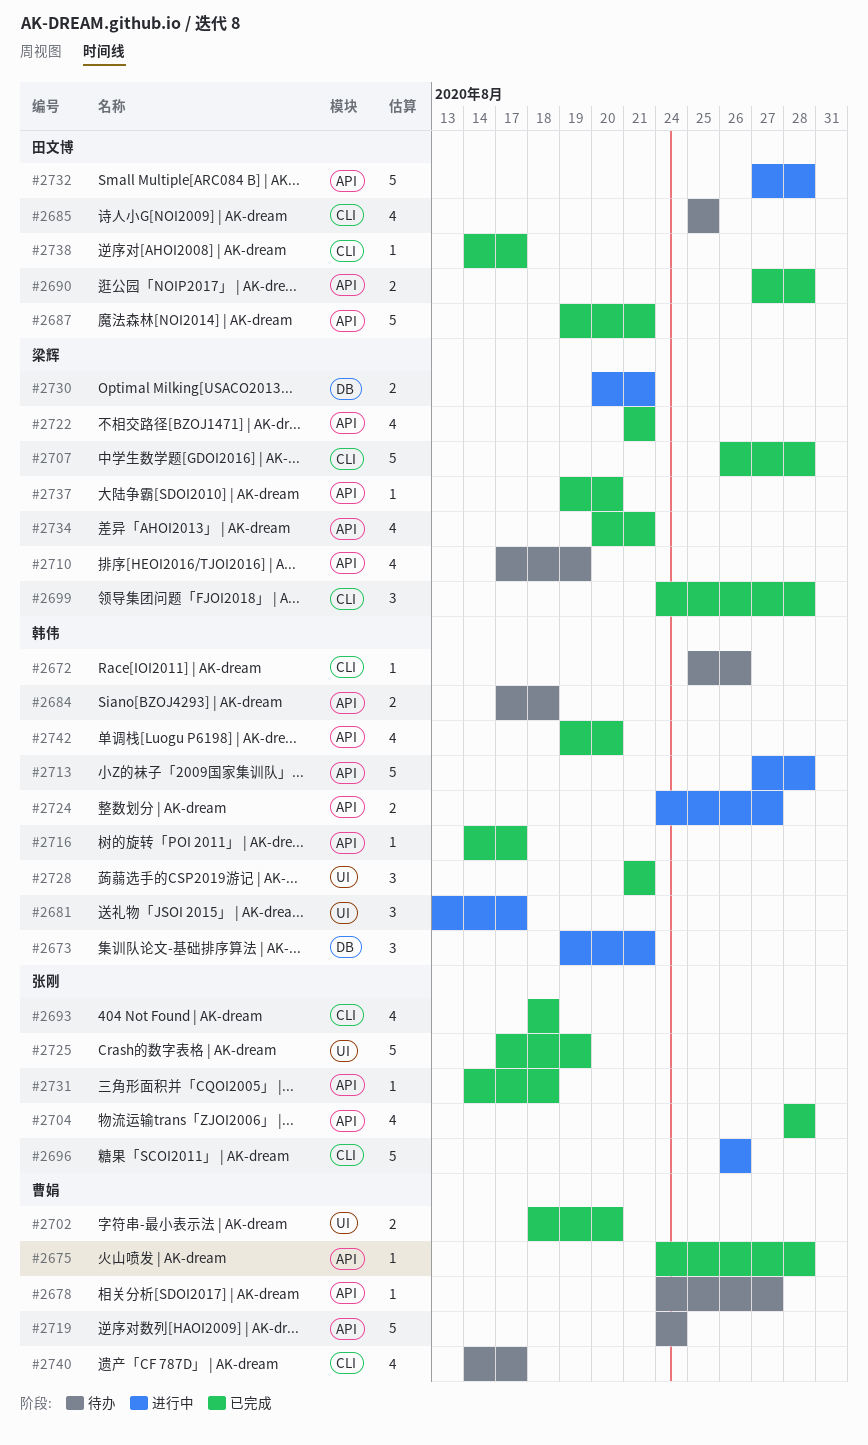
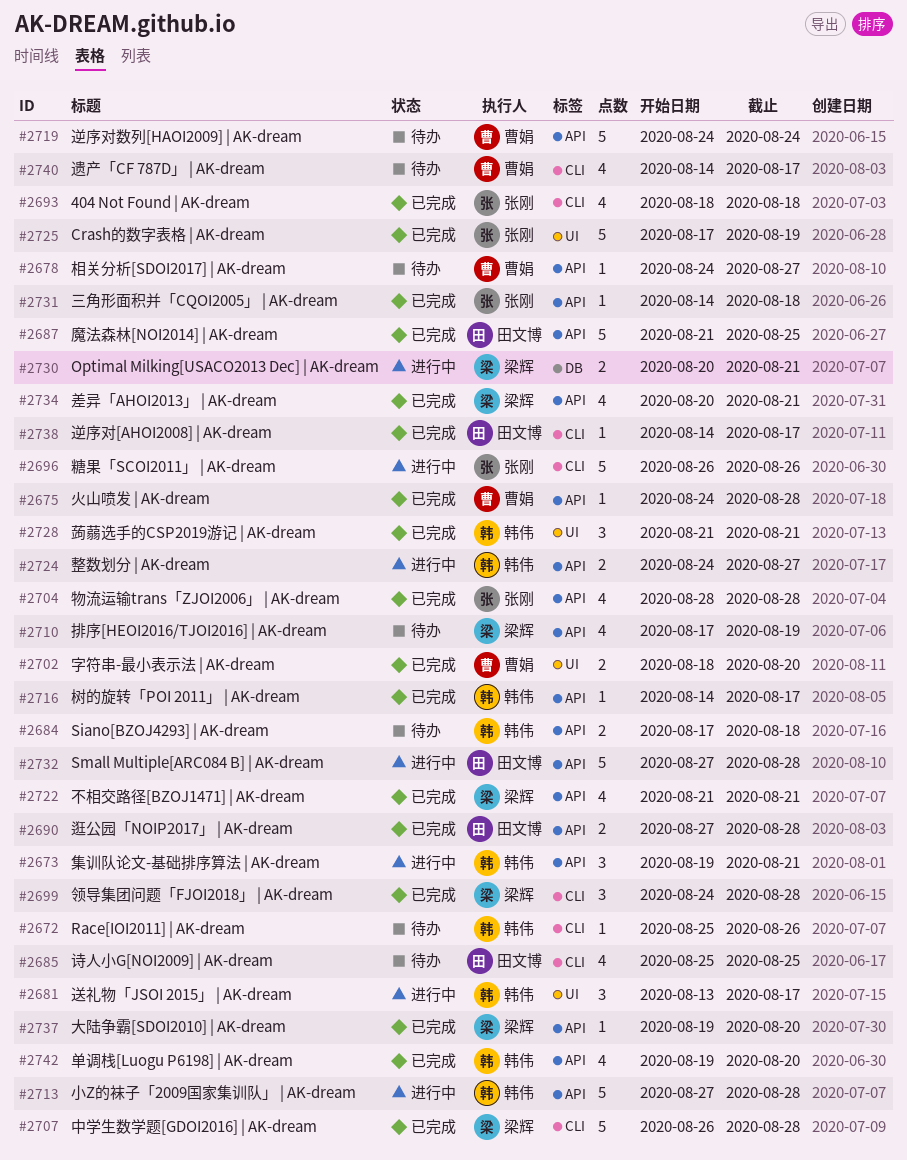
#2673, label: DB -> API
#2687, start: Aug 19 -> Aug 21
#2687, due: Aug 21 -> Aug 25

